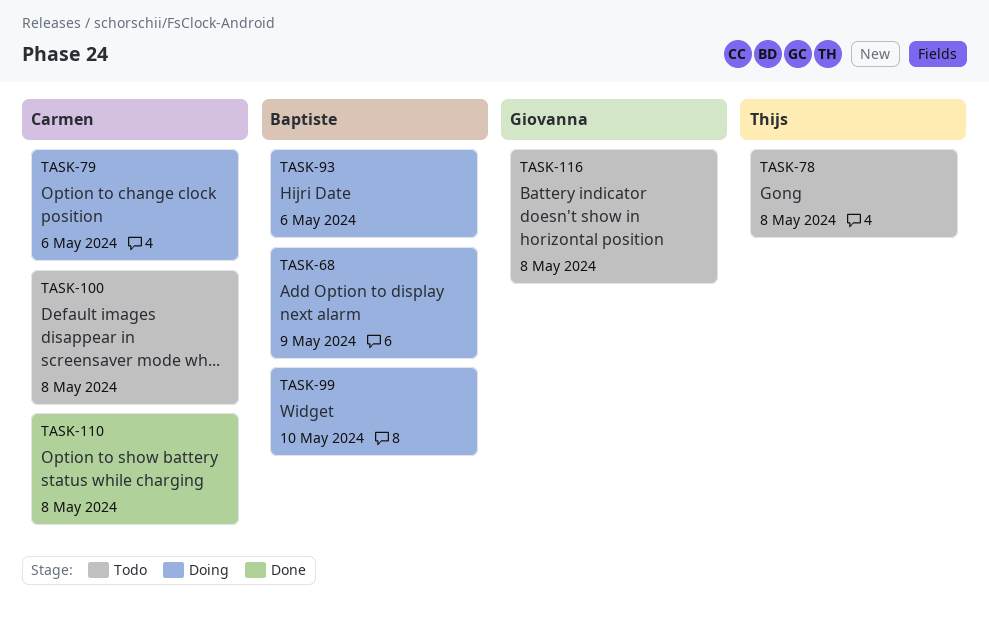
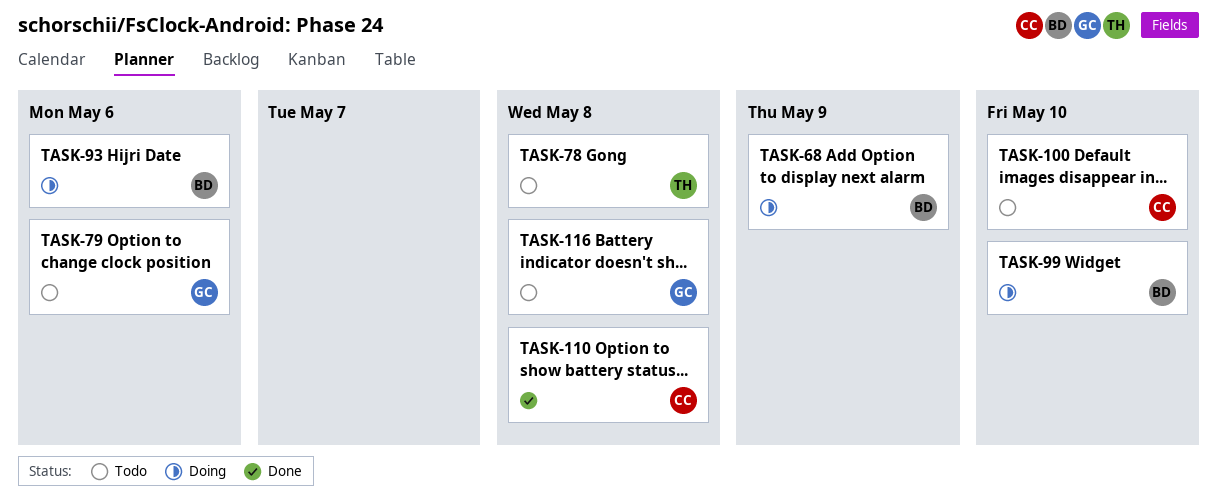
TASK-79, status: Doing -> Todo
TASK-79, owner: Carmen -> Giovanna
TASK-100, due: May 8 -> May 10

